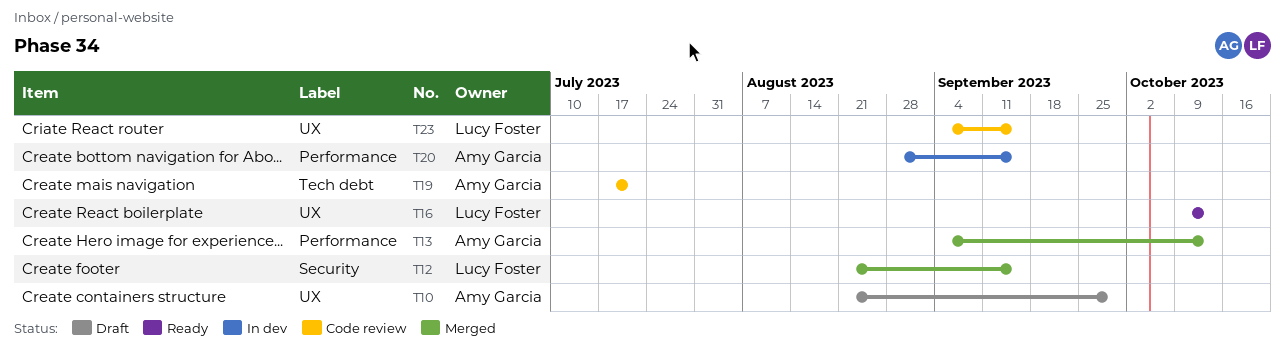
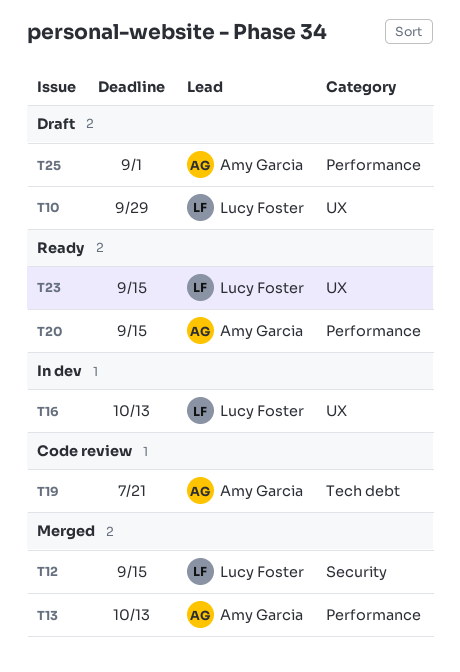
T10, owner: Amy Garcia -> Lucy Foster
T16, status: Ready -> In dev
T20, status: In dev -> Ready
T23, status: Code review -> Ready
T25: none -> present

